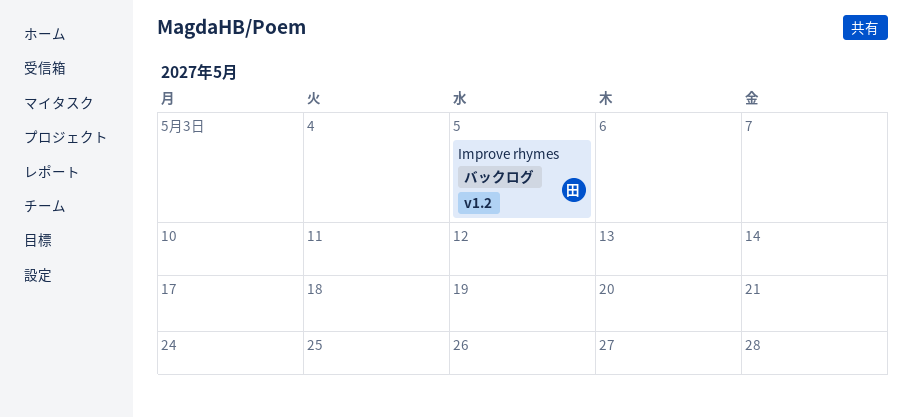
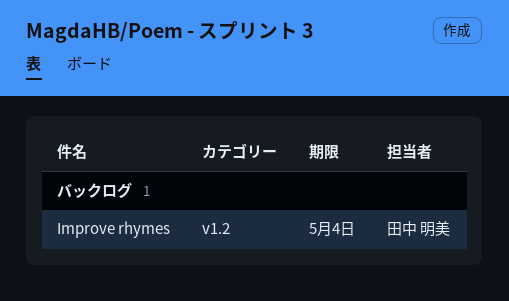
Improve rhymes, due: May 5 -> May 4

